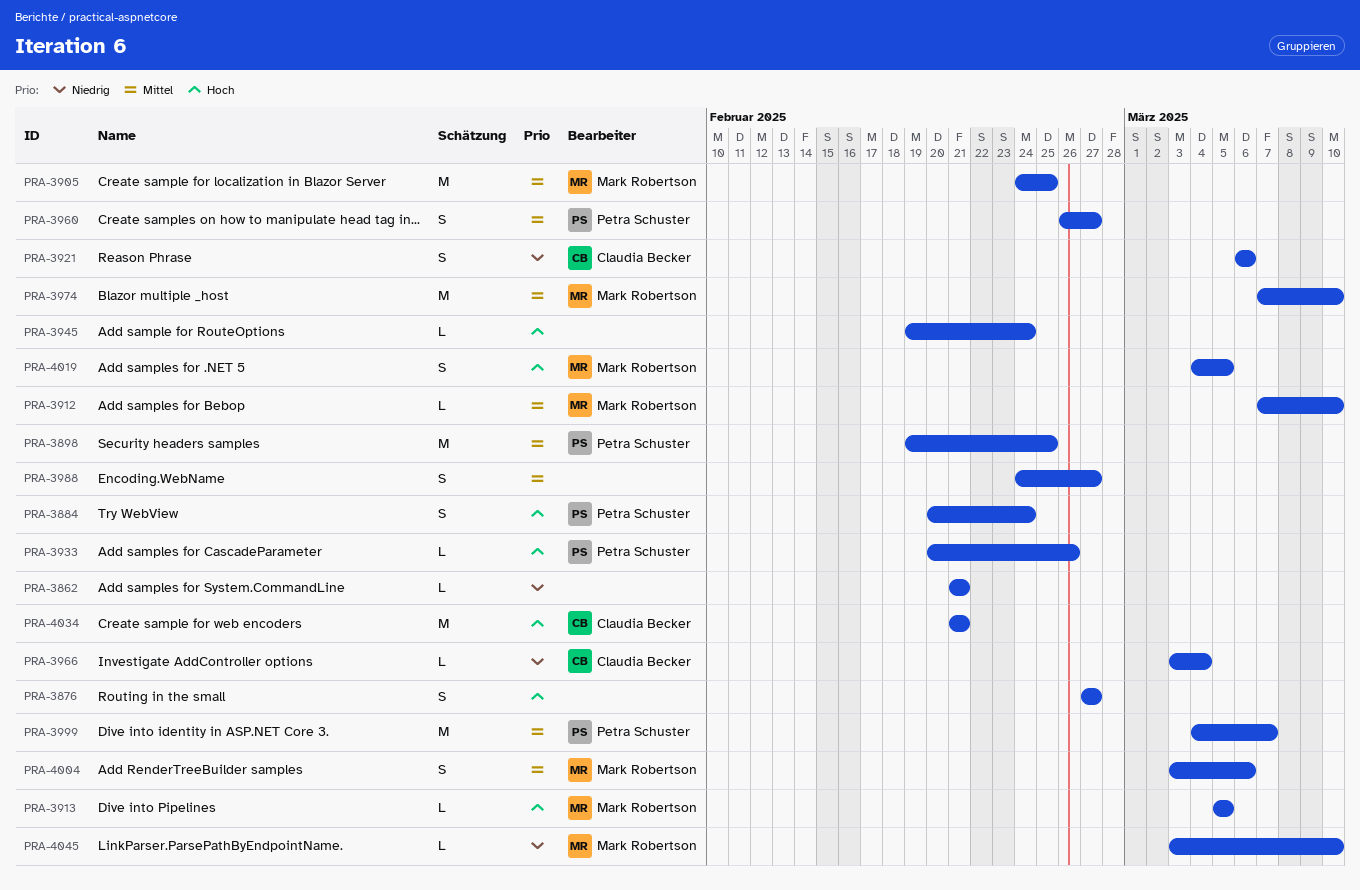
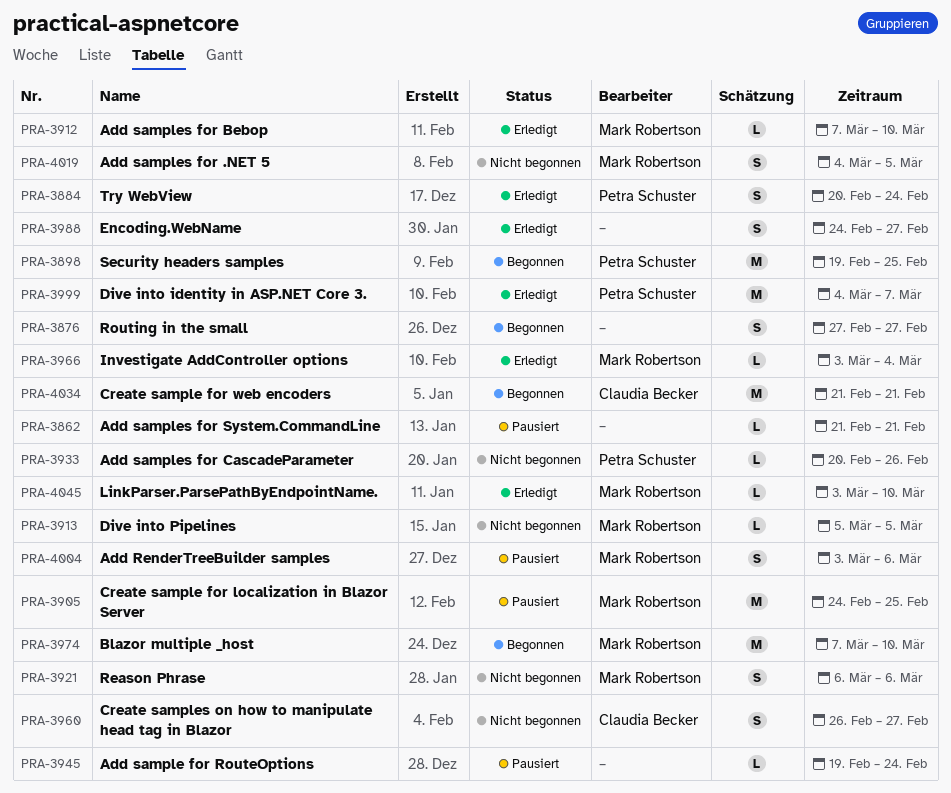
PRA-3921, owner: Claudia Becker -> Mark Robertson
PRA-3960, owner: Petra Schuster -> Claudia Becker
PRA-3966, owner: Claudia Becker -> Mark Robertson

